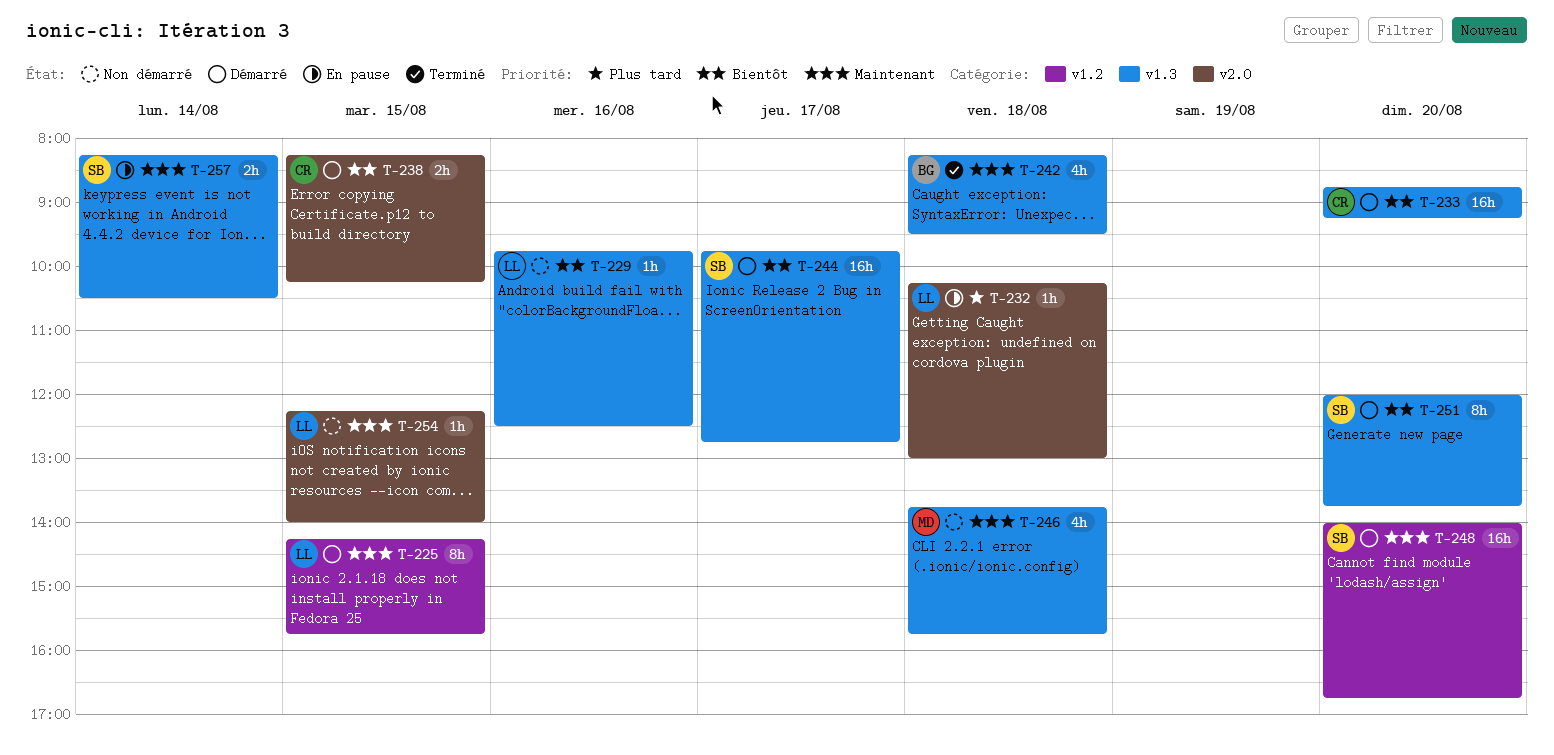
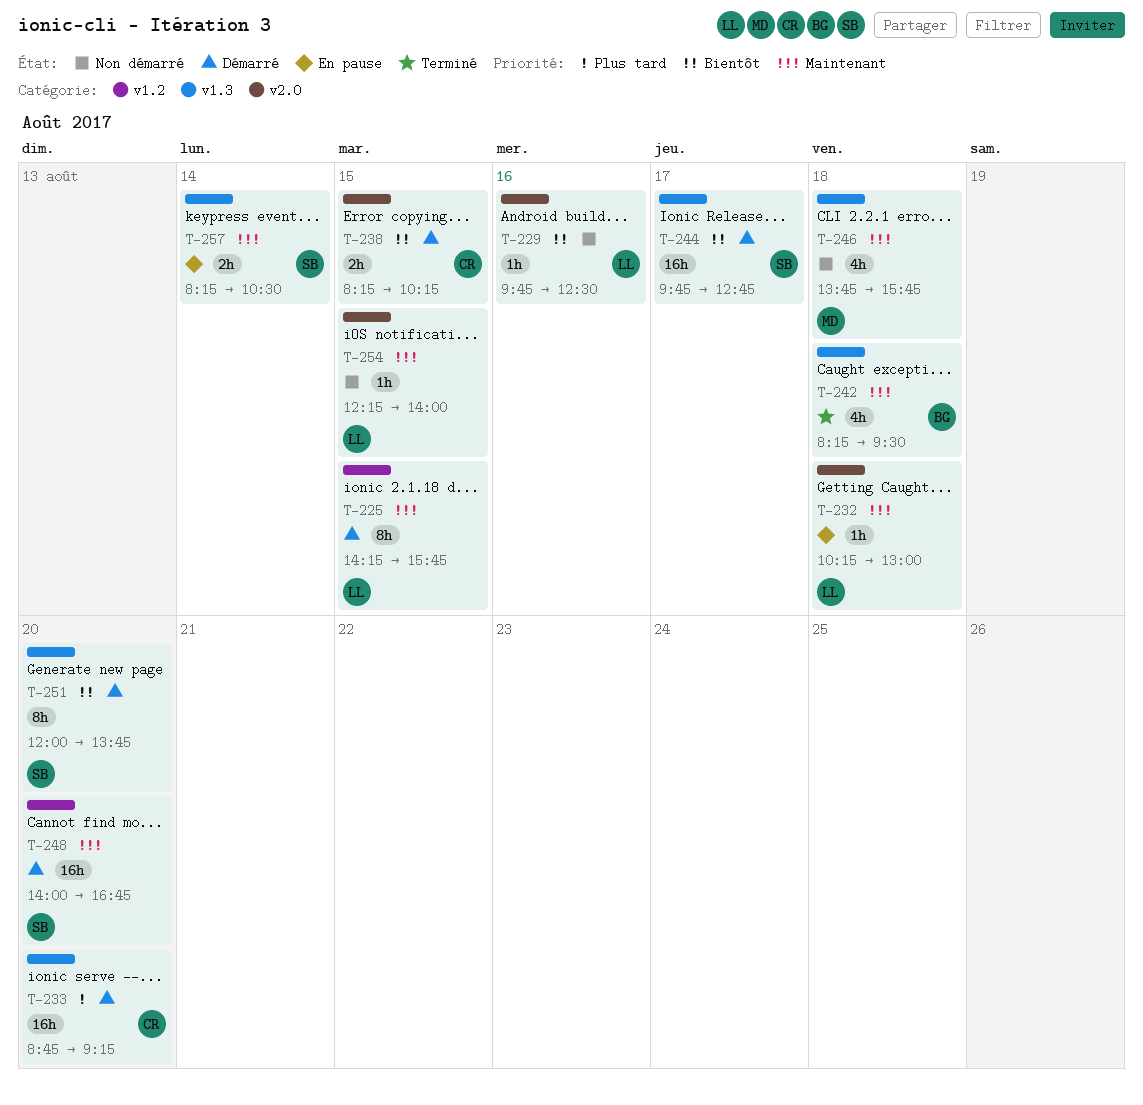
T-229, label: v1.3 -> v2.0
T-232, priority: Plus tard -> Maintenant
T-233, priority: Bientôt -> Plus tard

